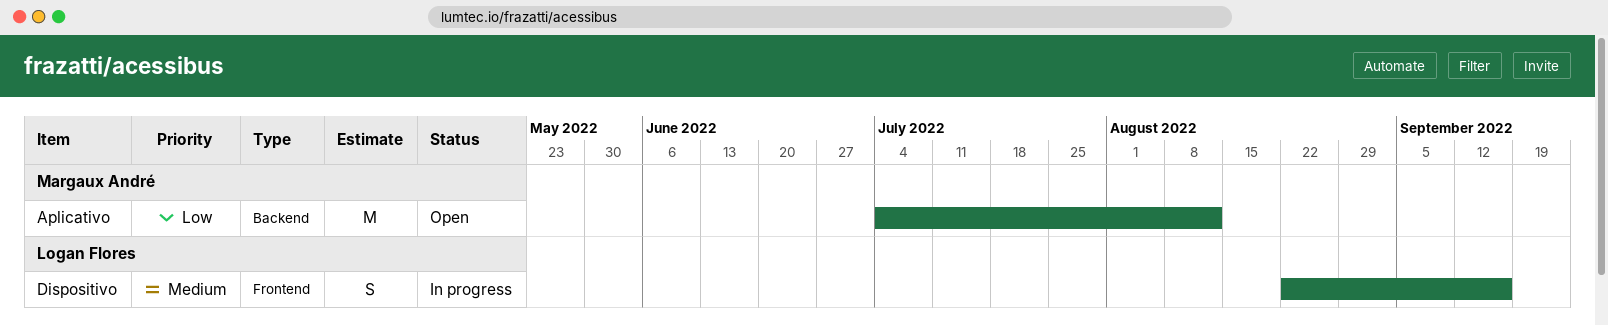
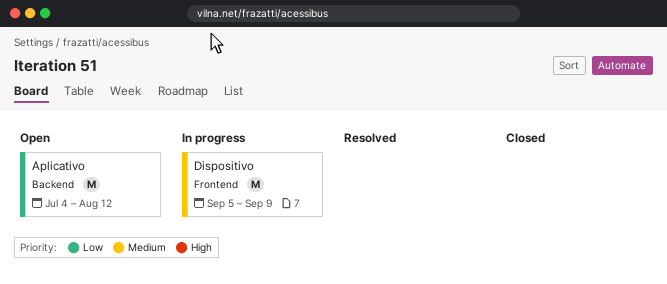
Dispositivo, estimate: S -> M
Dispositivo, start: Aug 22 -> Sep 5
Dispositivo, due: Sep 16 -> Sep 9

